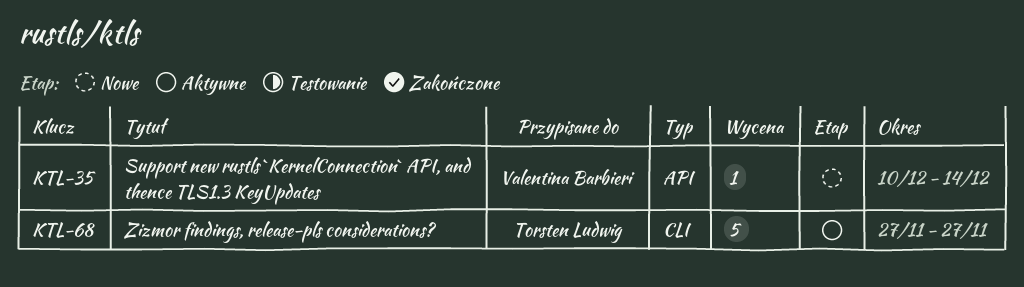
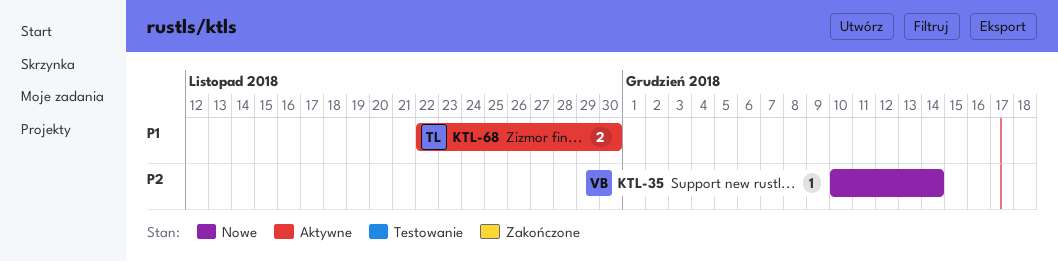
KTL-68, estimate: 5 -> 2
KTL-68, start: Nov 27 -> Nov 22
KTL-68, due: Nov 27 -> Nov 30

